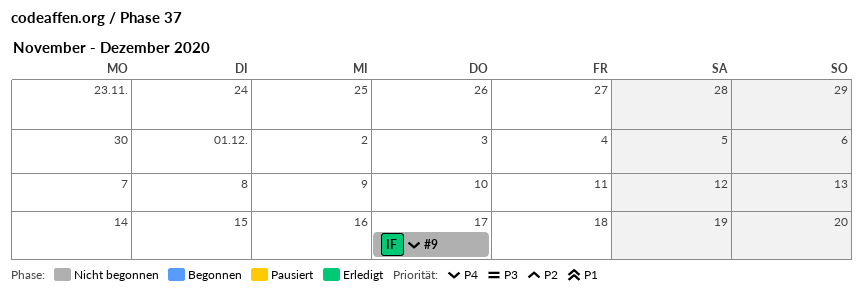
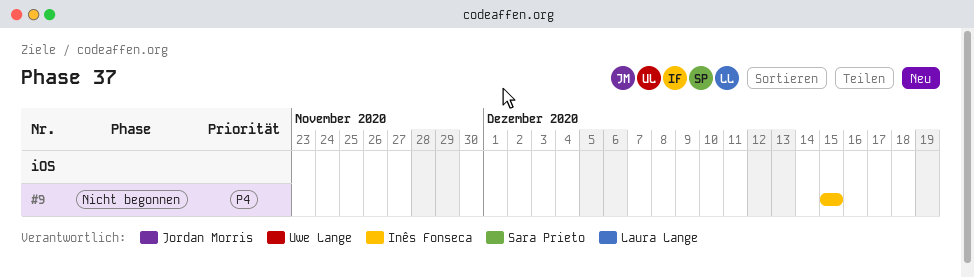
#9, start: Dec 17 -> Dec 15
#9, due: Dec 17 -> Dec 15

